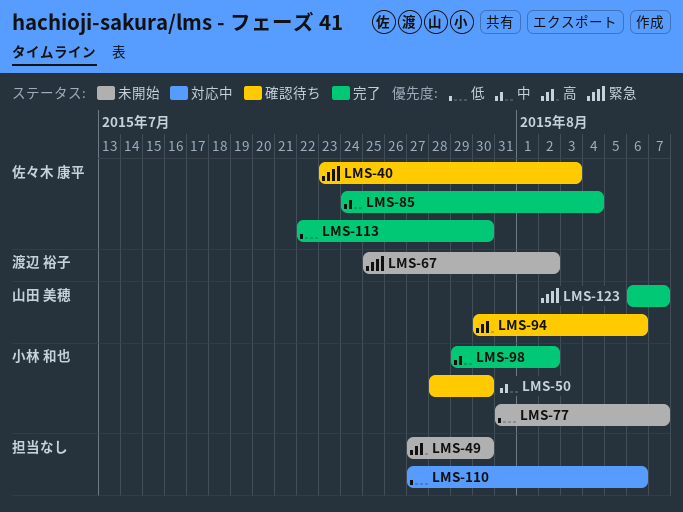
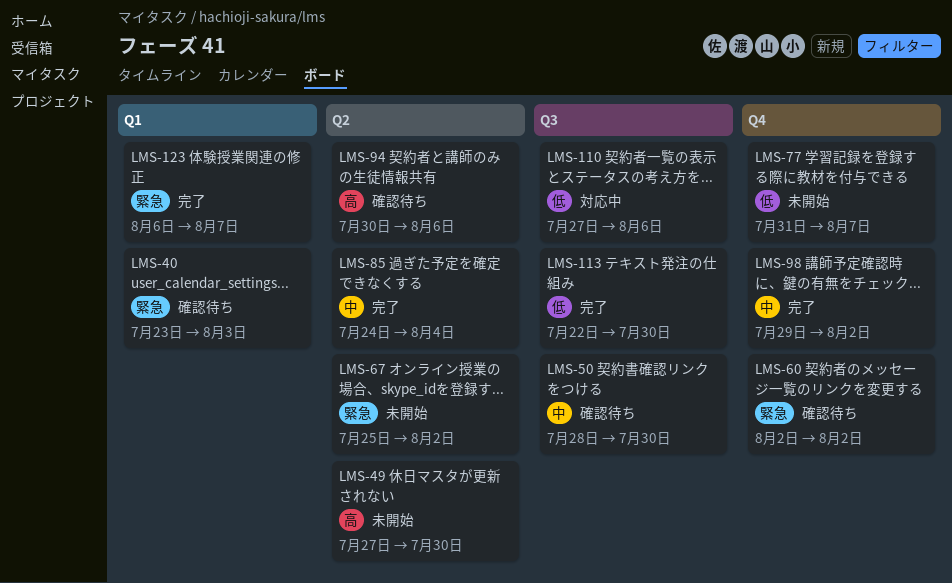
LMS-60: none -> present

